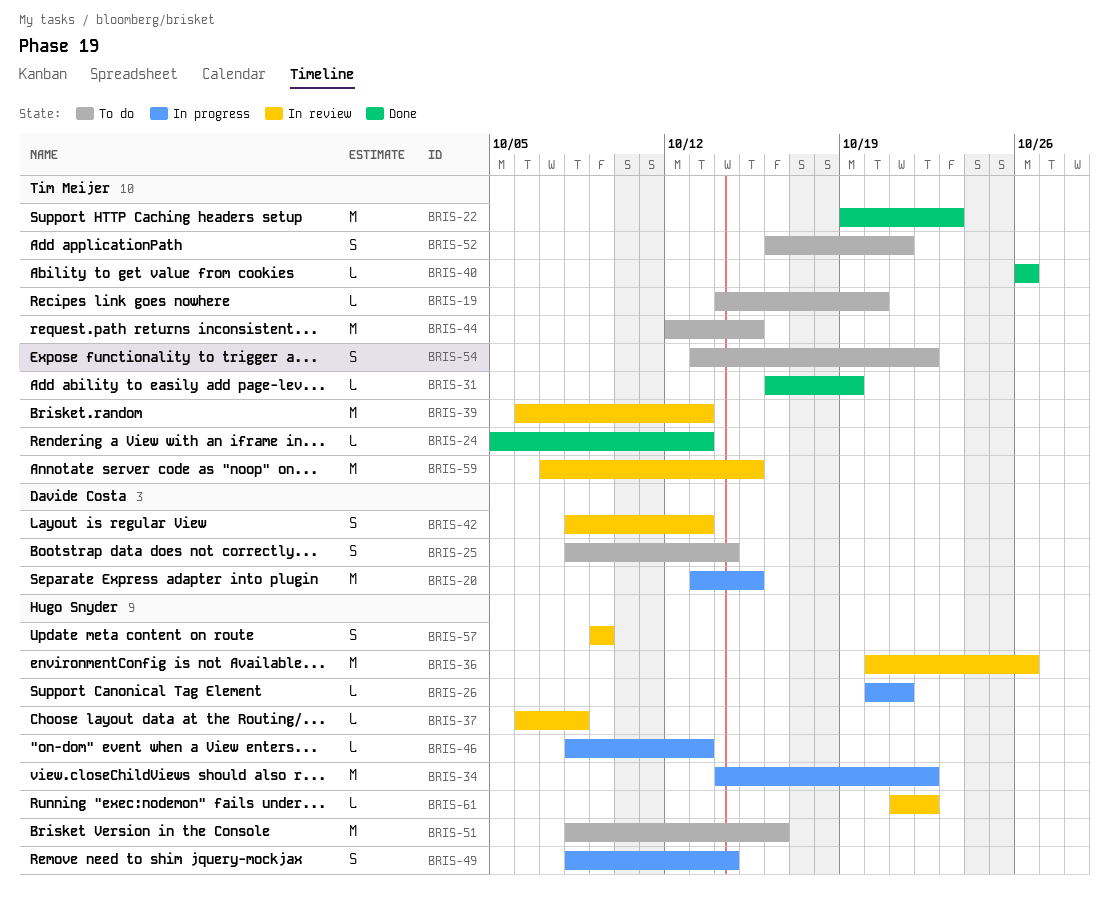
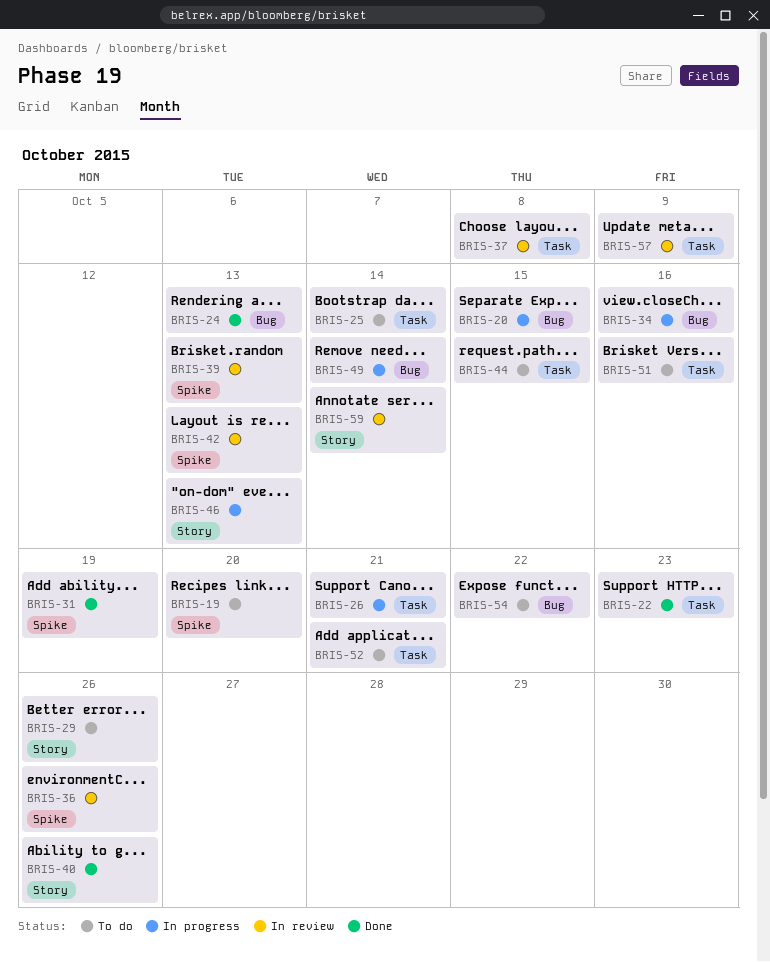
BRIS-29: none -> present
BRIS-34, due: Oct 22 -> Oct 16
BRIS-59, due: Oct 15 -> Oct 14
BRIS-61: present -> none

